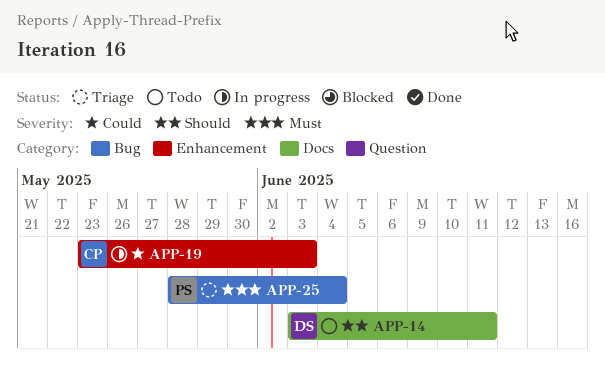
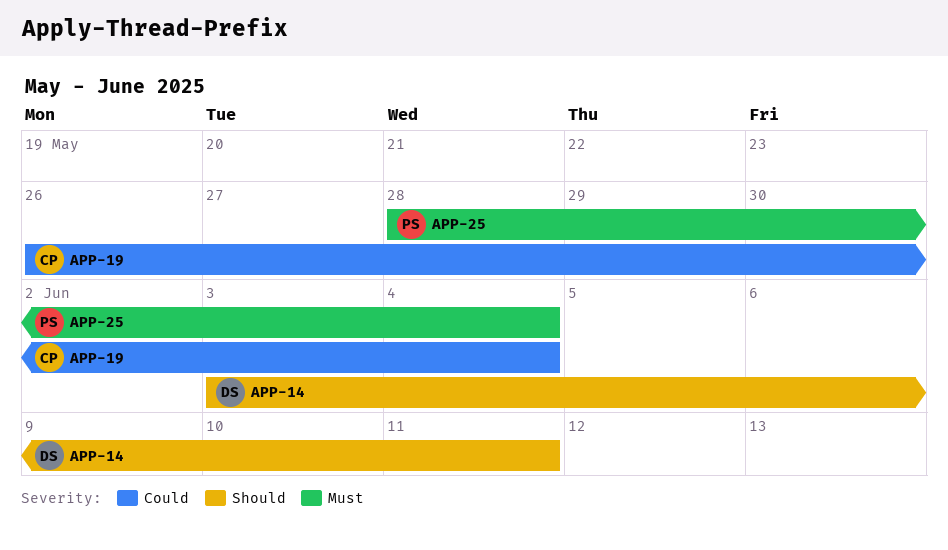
APP-19, start: May 23 -> May 26
APP-19, due: Jun 3 -> Jun 4

